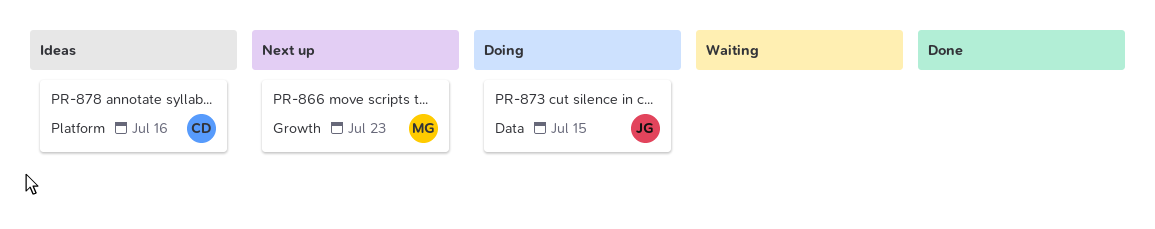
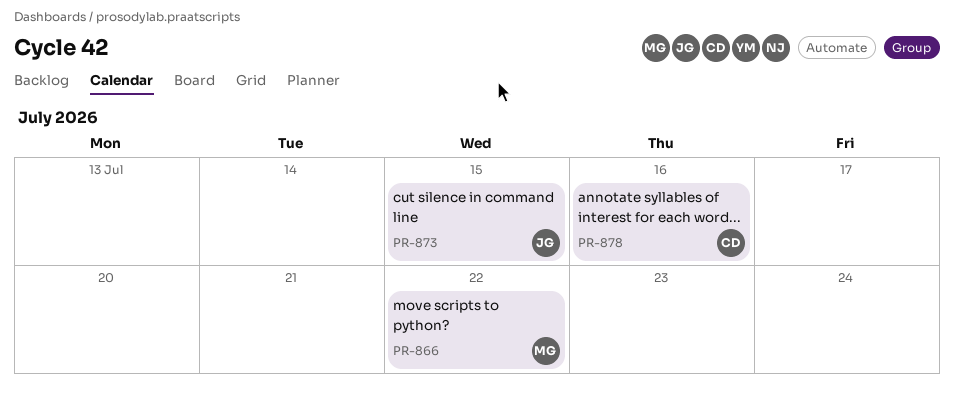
PR-866, due: Jul 23 -> Jul 22

